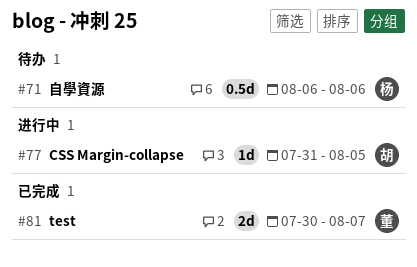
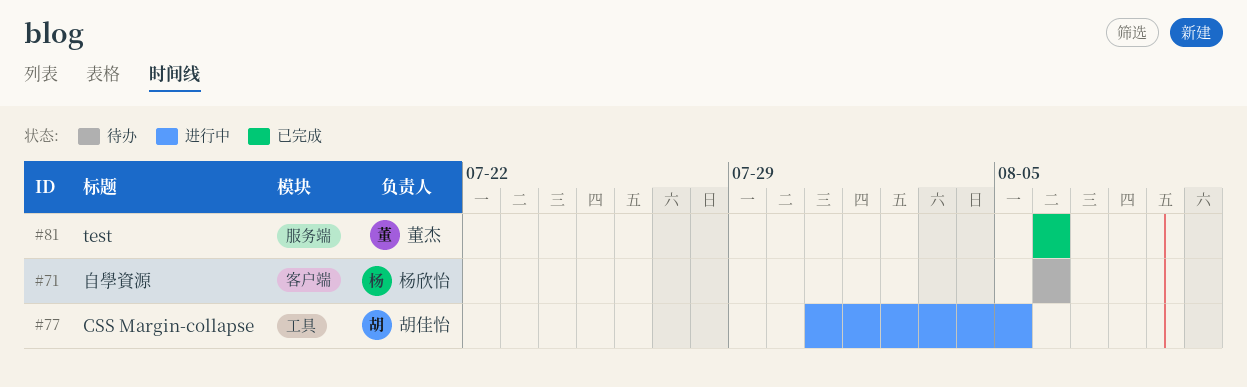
#81, start: Jul 30 -> Aug 6
#81, due: Aug 7 -> Aug 6

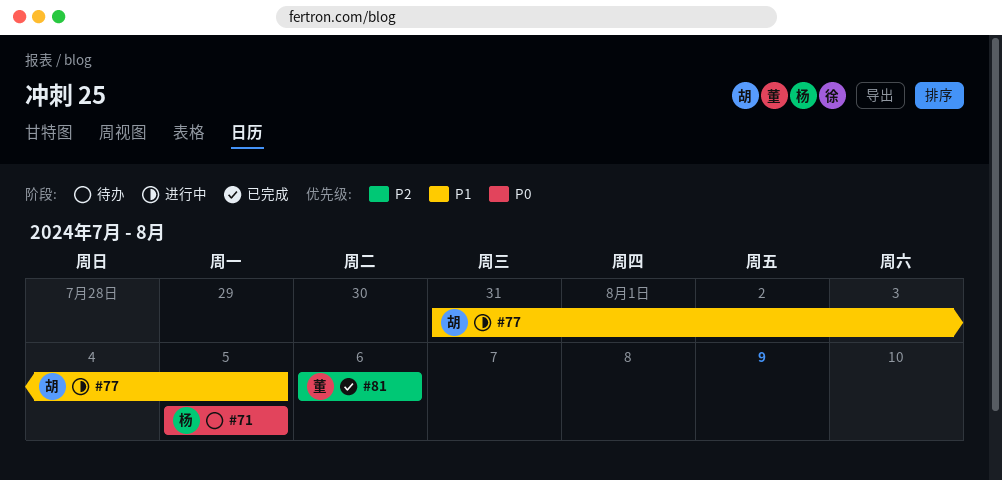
#71, start: Aug 6 -> Aug 5
#71, due: Aug 6 -> Aug 5

